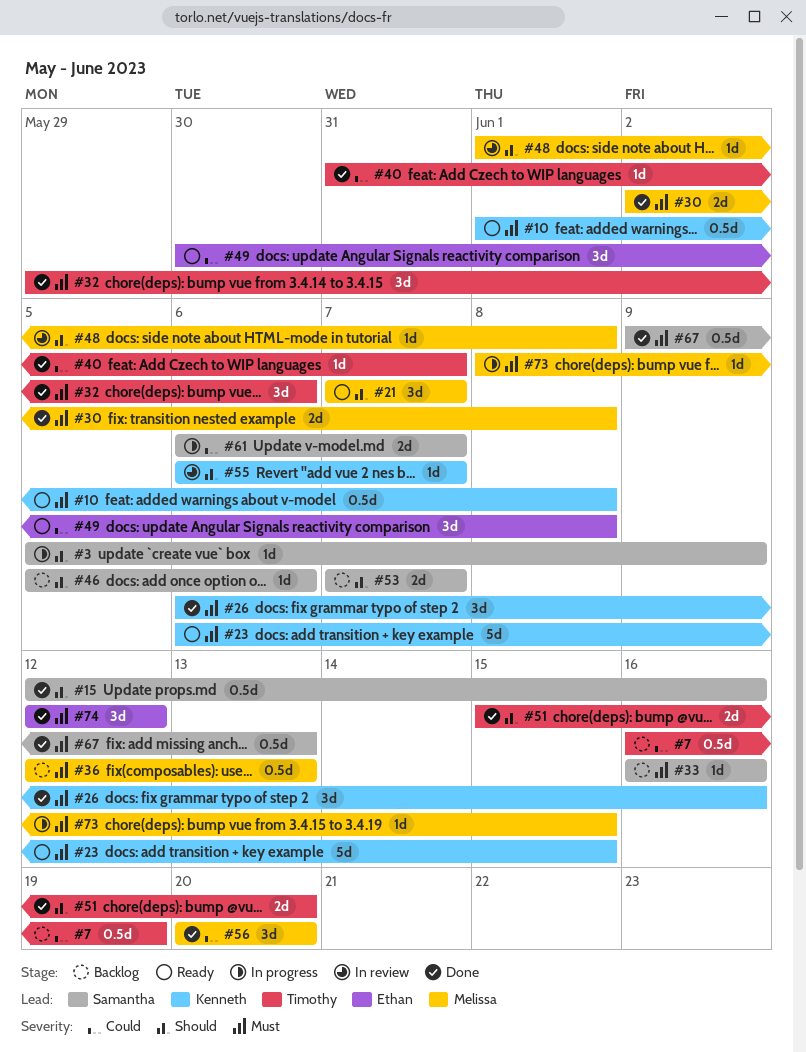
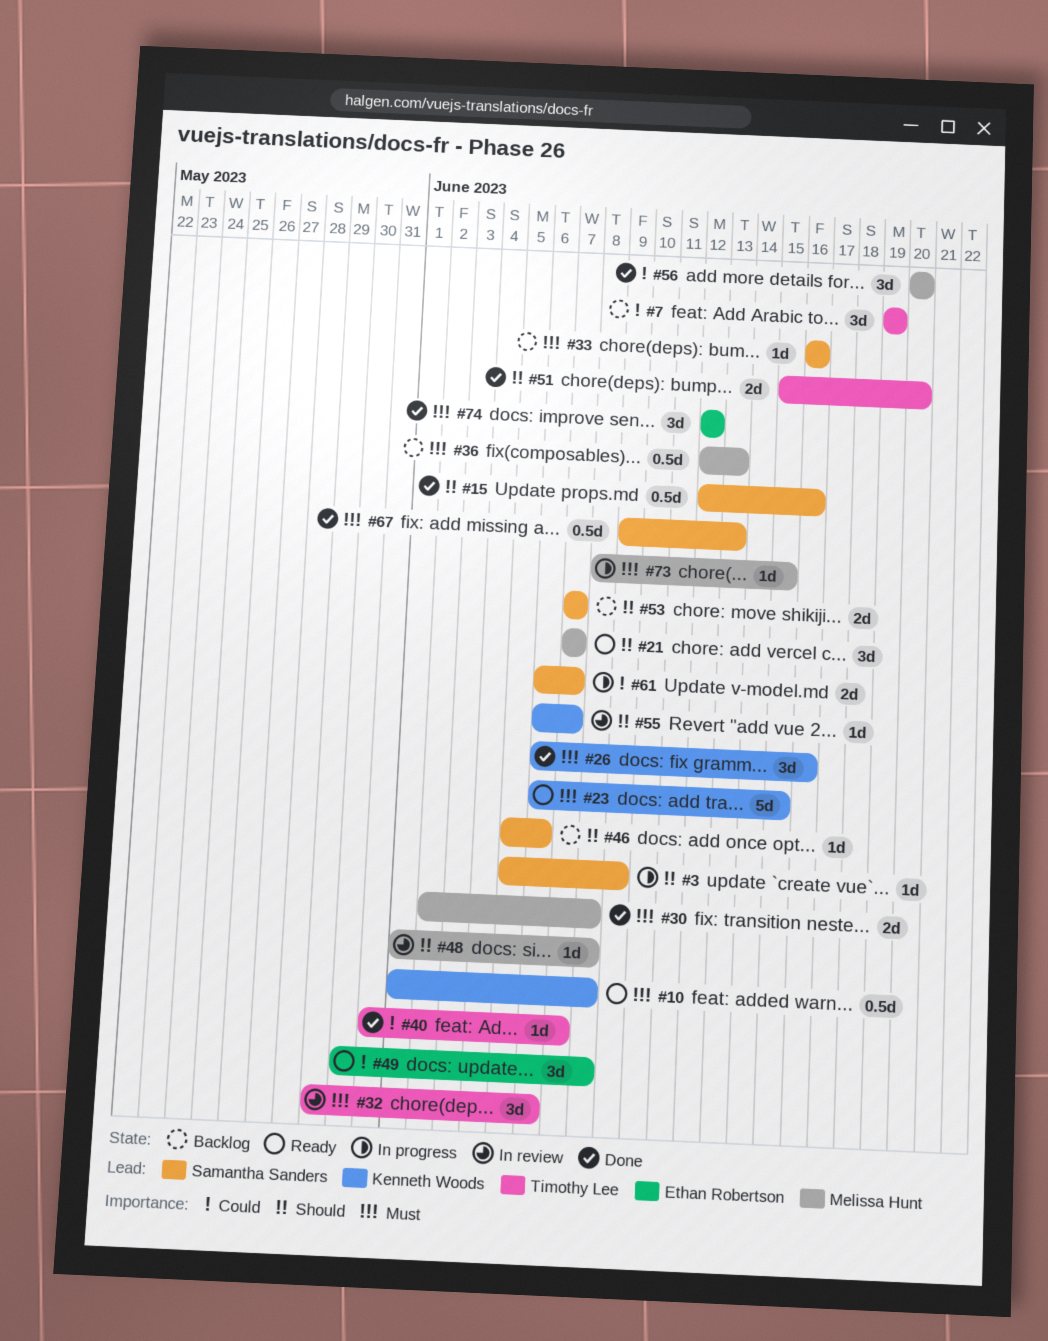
#7, estimate: 0.5d -> 3d
#7, start: Jun 16 -> Jun 19
#32, status: Done -> In review

